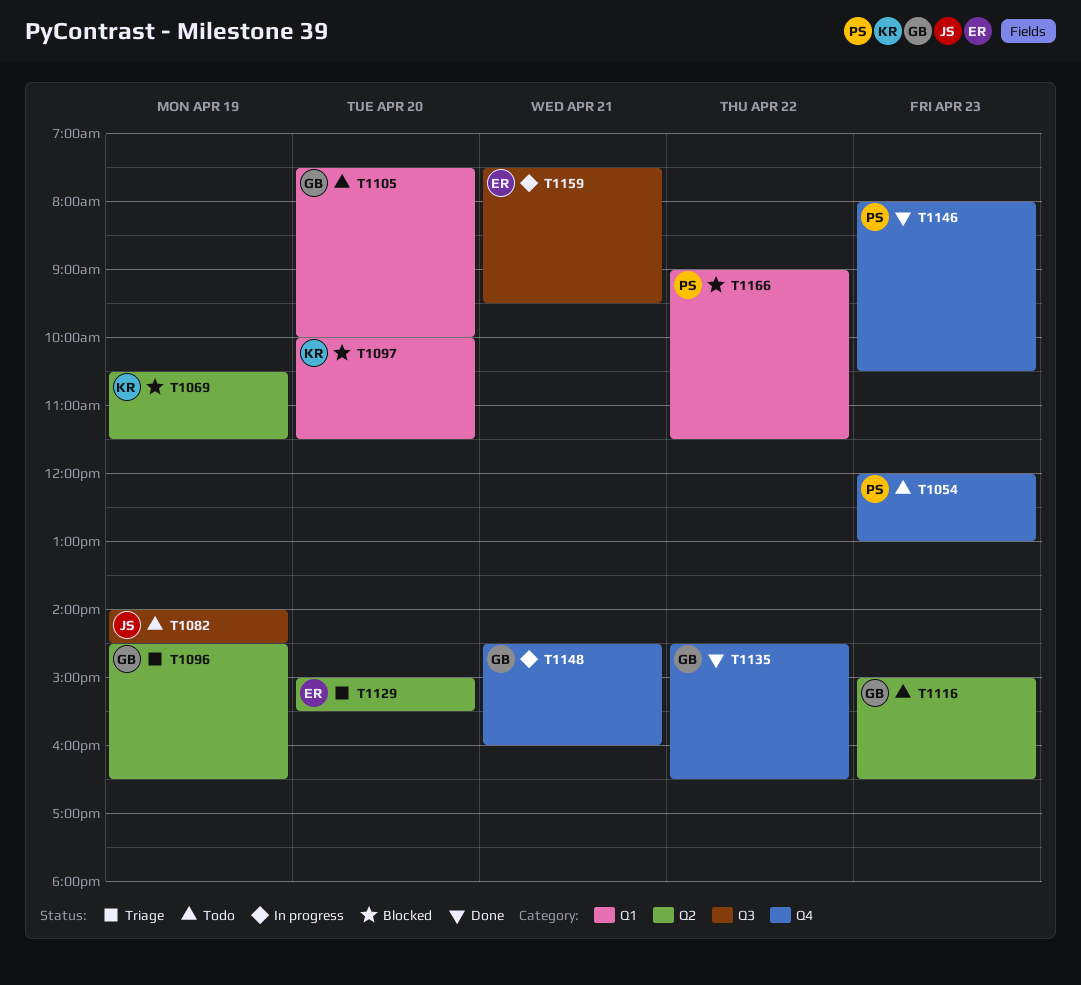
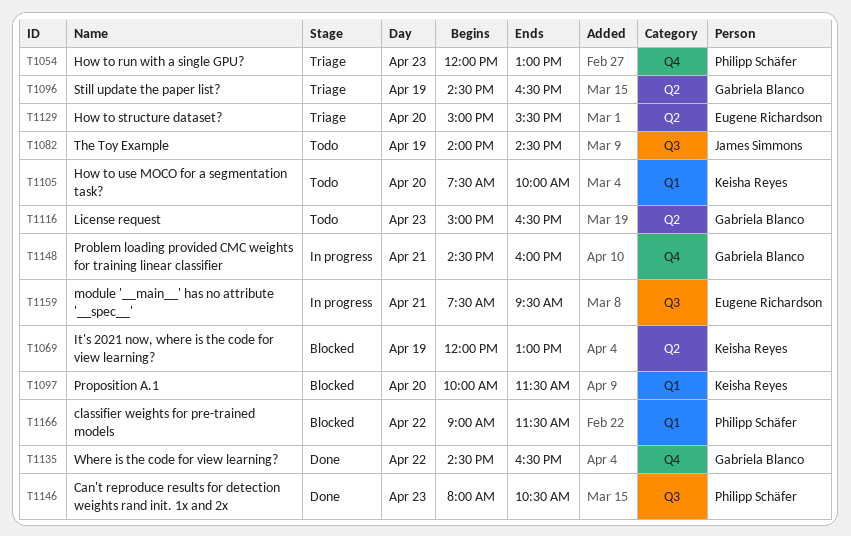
T1054, status: Todo -> Triage
T1069, begins: 10:30 -> 12:00
T1069, ends: 11:30 -> 13:00
T1105, owner: Gabriela Blanco -> Keisha Reyes
T1146, label: Q4 -> Q3

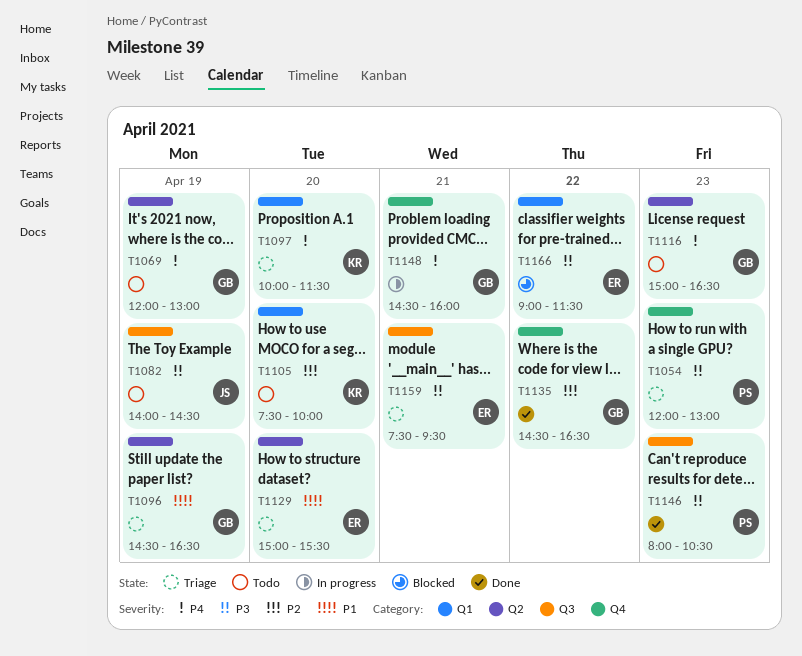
T1069, status: Blocked -> Todo
T1069, owner: Keisha Reyes -> Gabriela Blanco
T1097, status: Blocked -> Triage
T1159, status: In progress -> Triage
T1166, owner: Philipp Schäfer -> Eugene Richardson

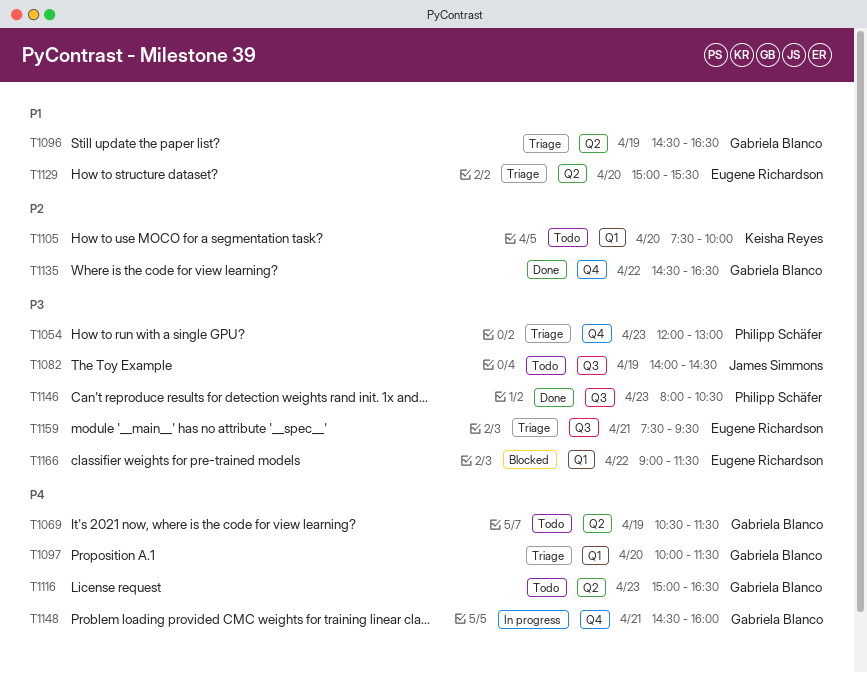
T1069, begins: 12:00 -> 10:30
T1069, ends: 13:00 -> 11:30
T1097, owner: Keisha Reyes -> Gabriela Blanco

